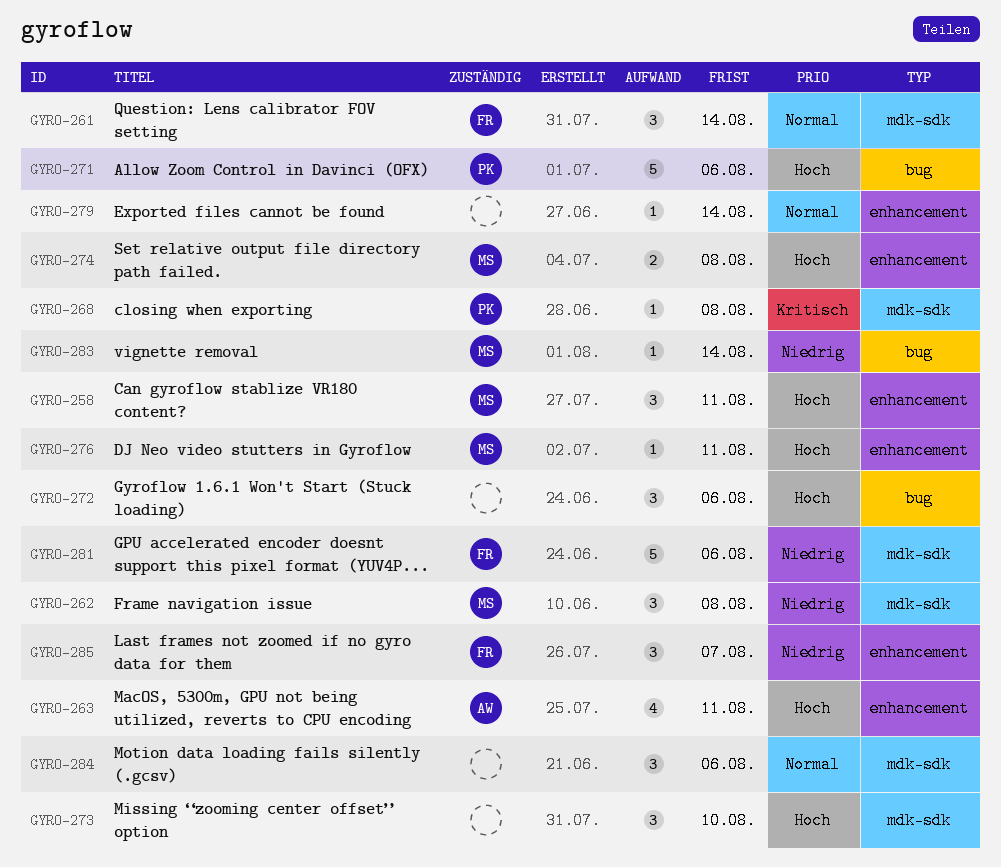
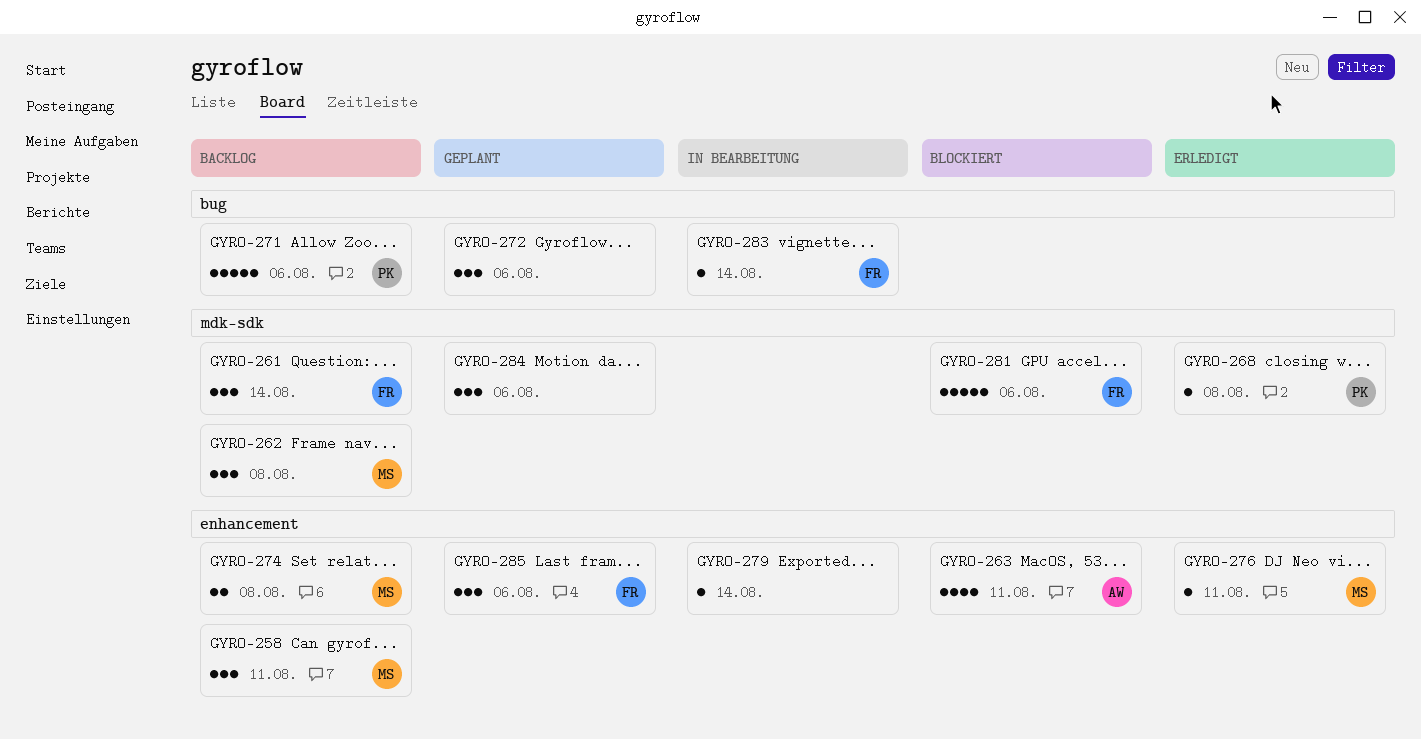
GYRO-273: present -> none
GYRO-283, owner: MS -> FR
GYRO-285, due: Aug 7 -> Aug 6

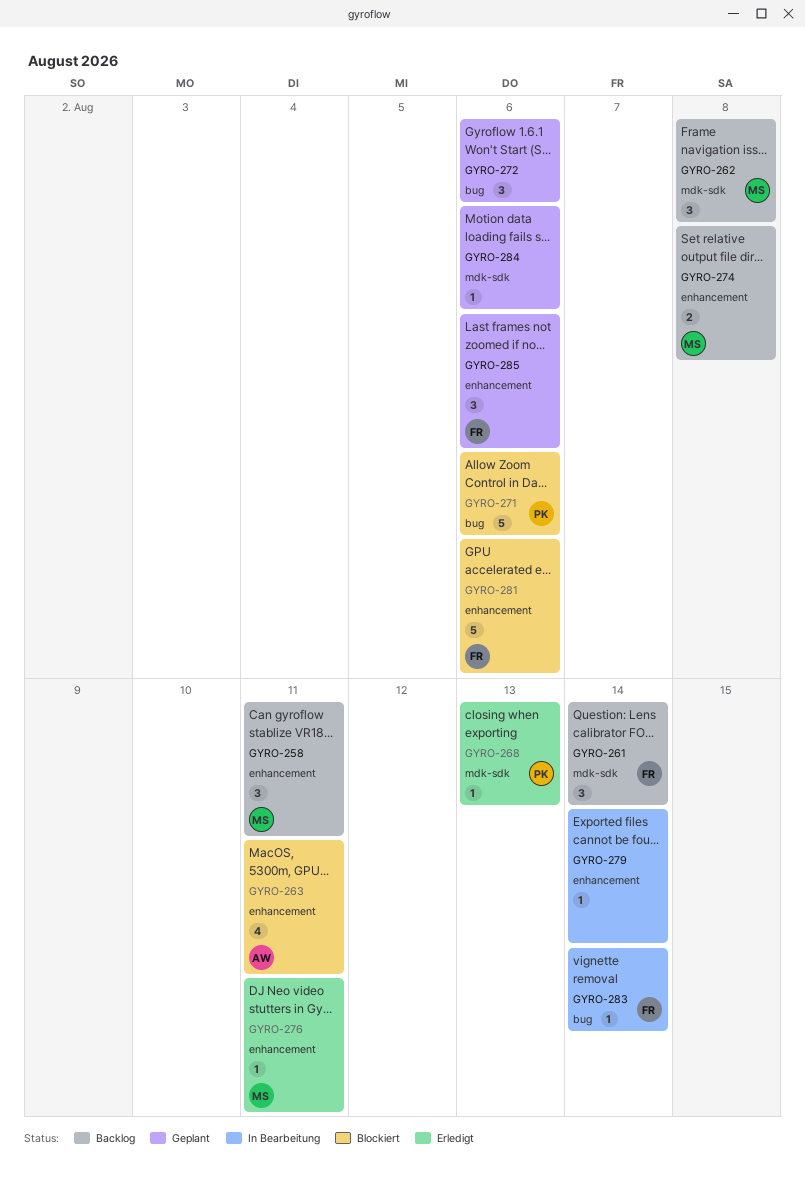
GYRO-268, due: Aug 8 -> Aug 13
GYRO-271, status: Backlog -> Blockiert
GYRO-281, label: mdk-sdk -> enhancement
GYRO-284, estimate: 3 -> 1

